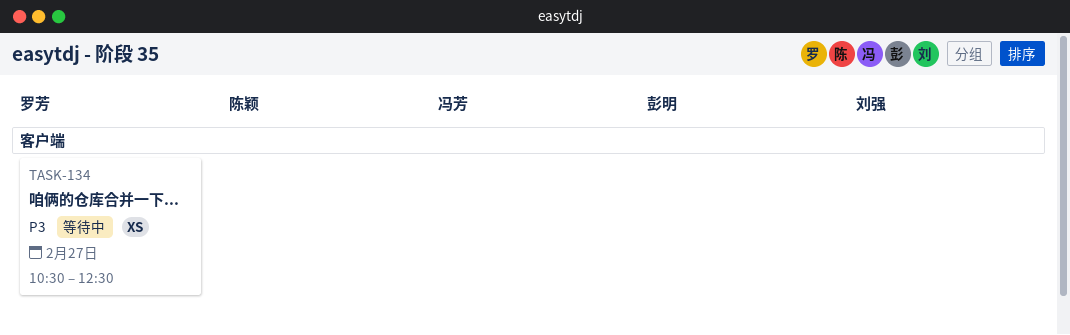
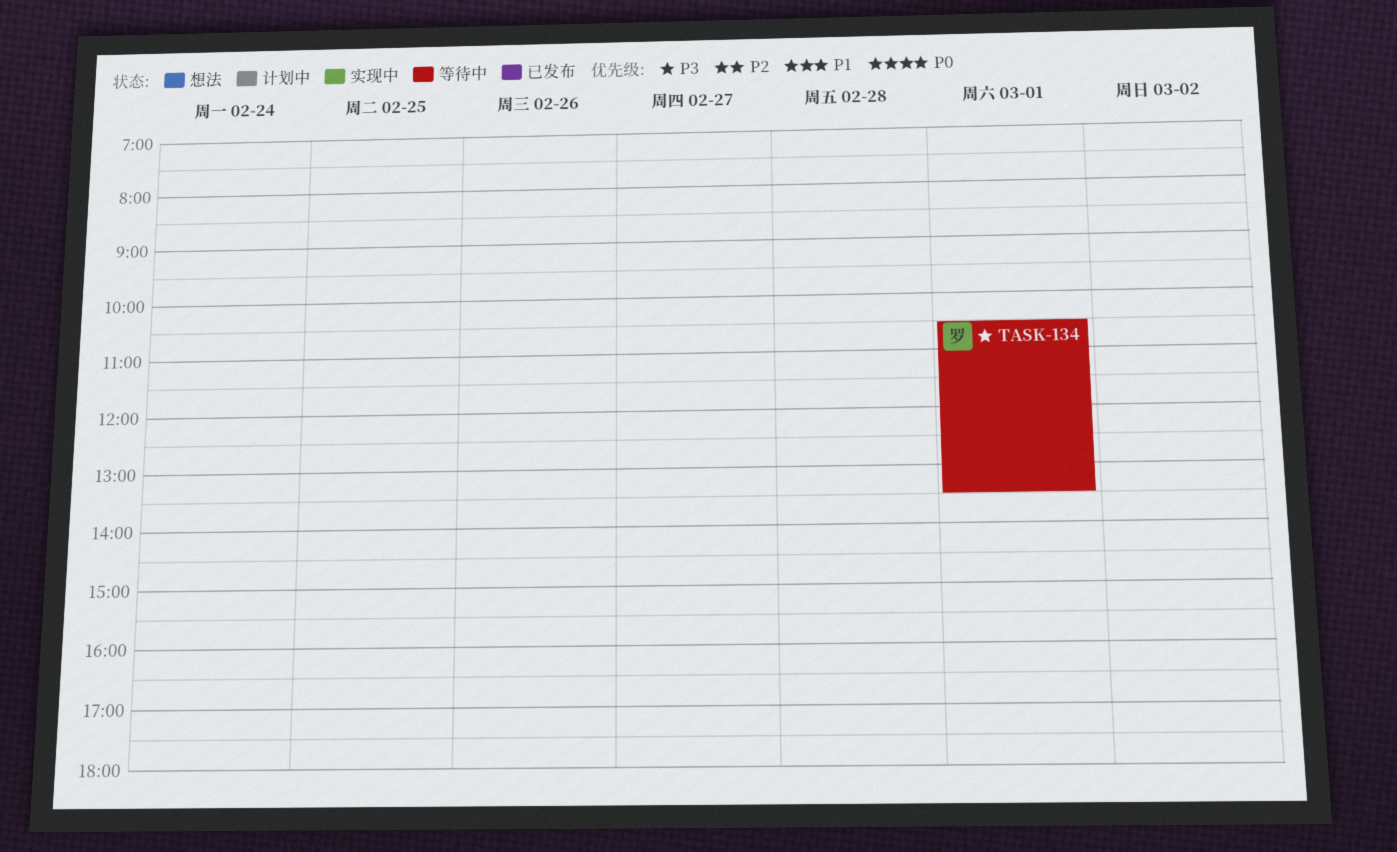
TASK-134, day: Feb 27 -> Mar 1
TASK-134, ends: 12:30 -> 13:30

